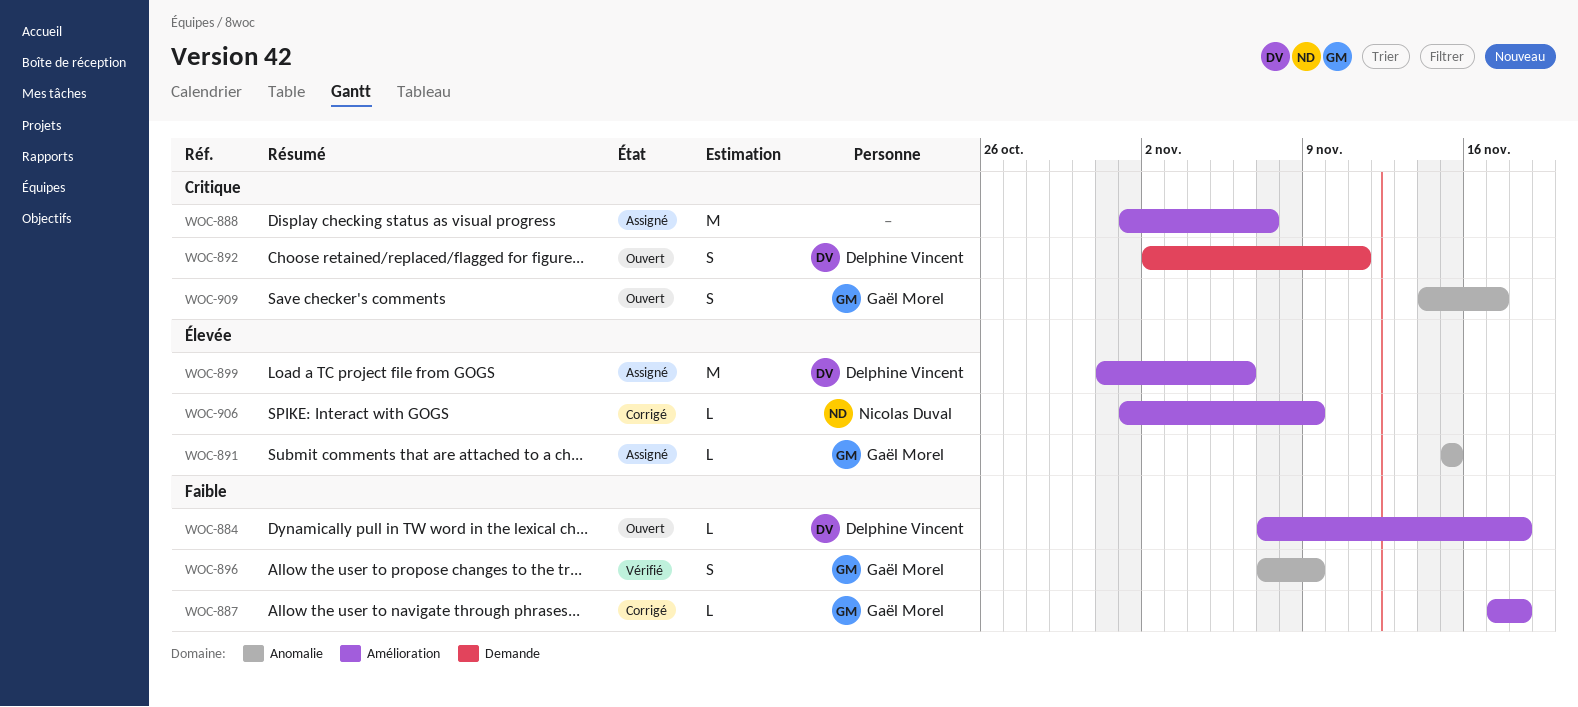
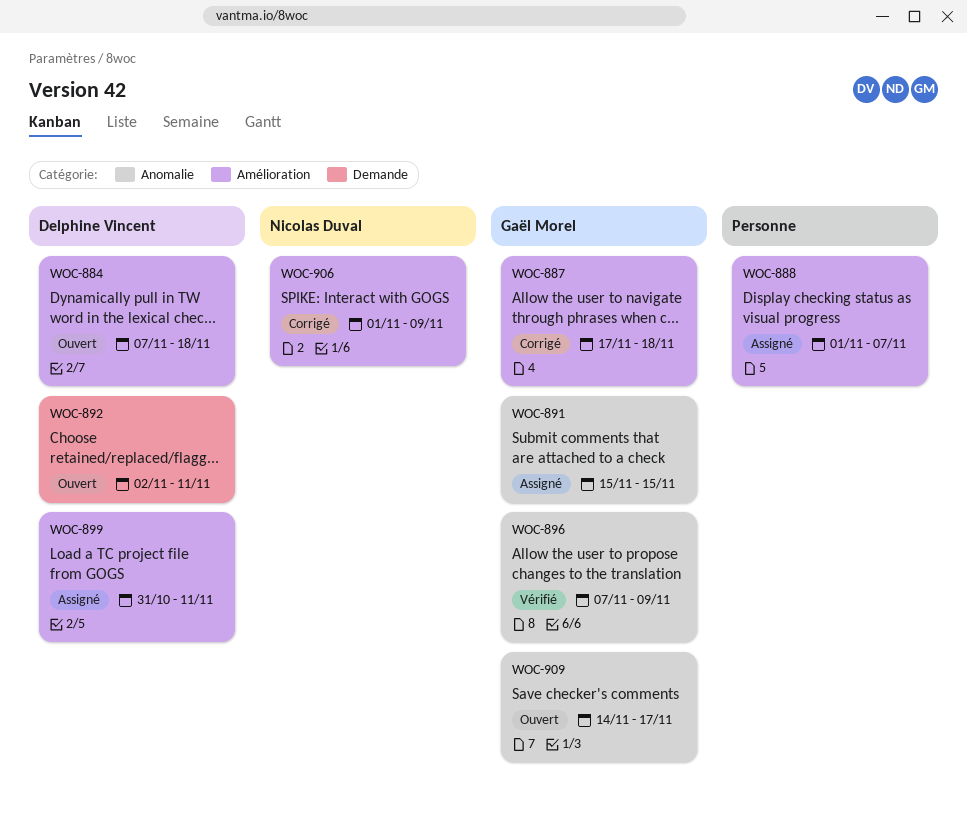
WOC-899, due: Nov 6 -> Nov 11

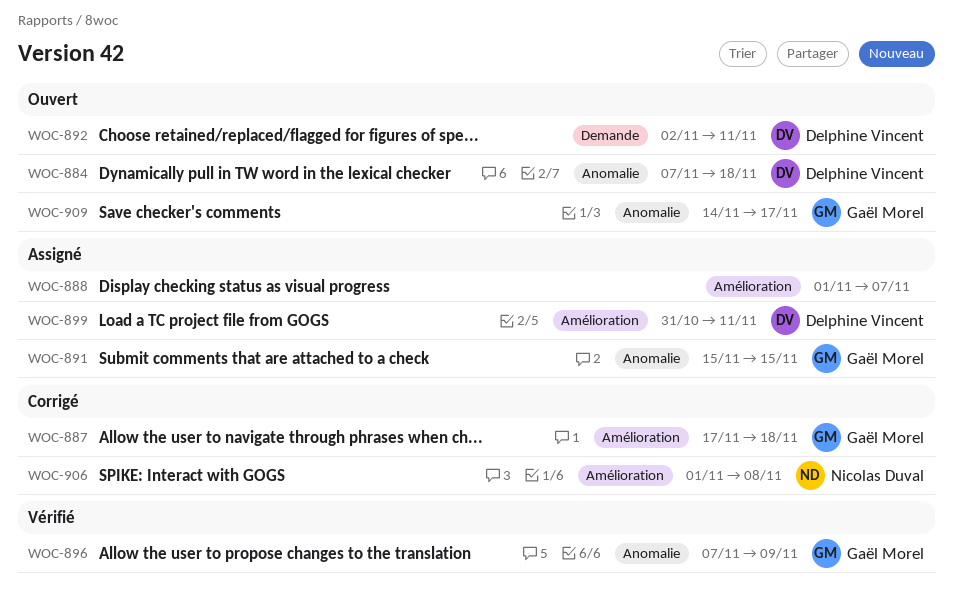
WOC-884, label: Amélioration -> Anomalie
WOC-906, due: Nov 9 -> Nov 8

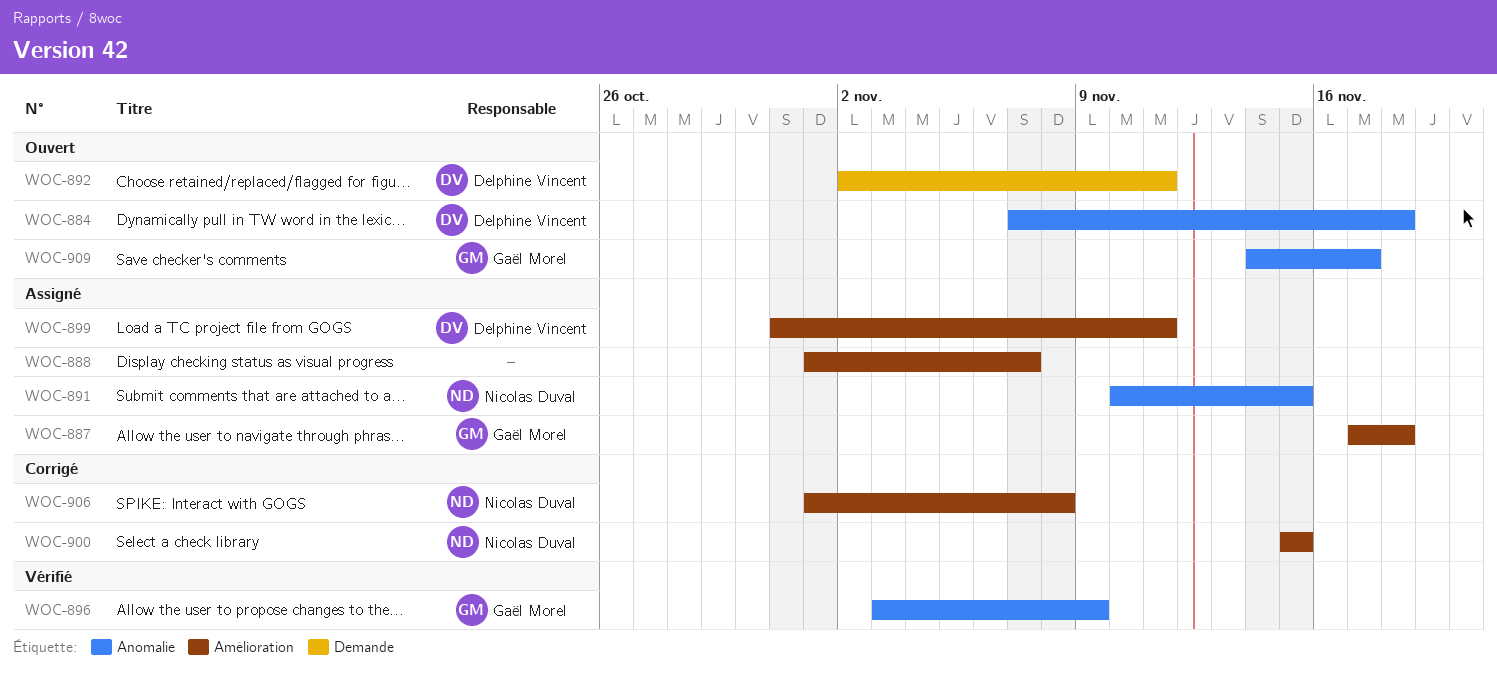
WOC-887, status: Corrigé -> Assigné
WOC-891, owner: Gaël Morel -> Nicolas Duval
WOC-891, start: Nov 15 -> Nov 10
WOC-896, start: Nov 7 -> Nov 3
WOC-900: none -> present

